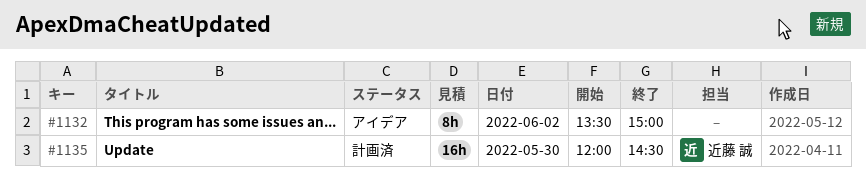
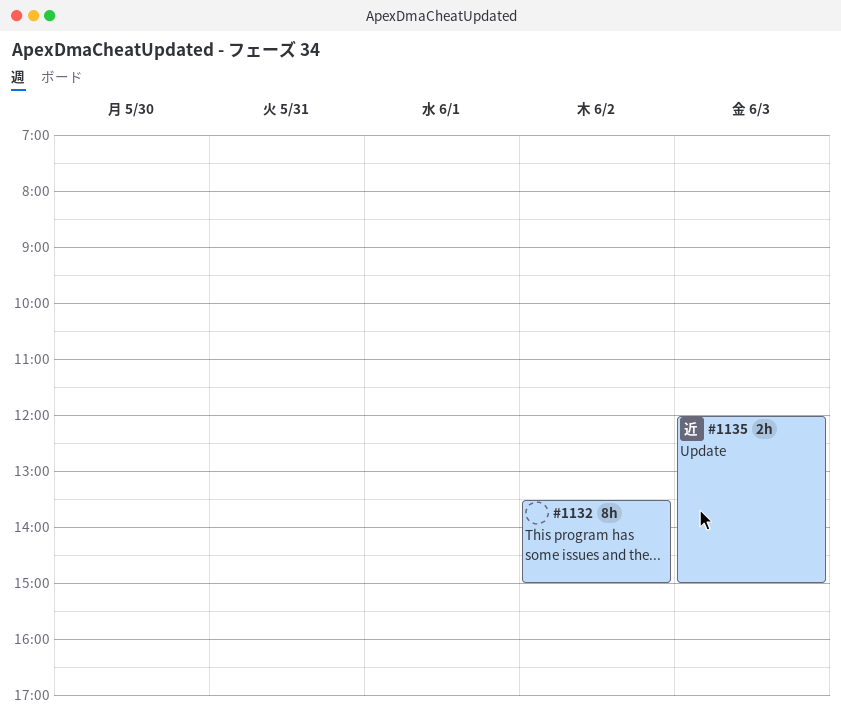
#1135, estimate: 16h -> 2h
#1135, day: May 30 -> Jun 3
#1135, ends: 14:30 -> 15:00

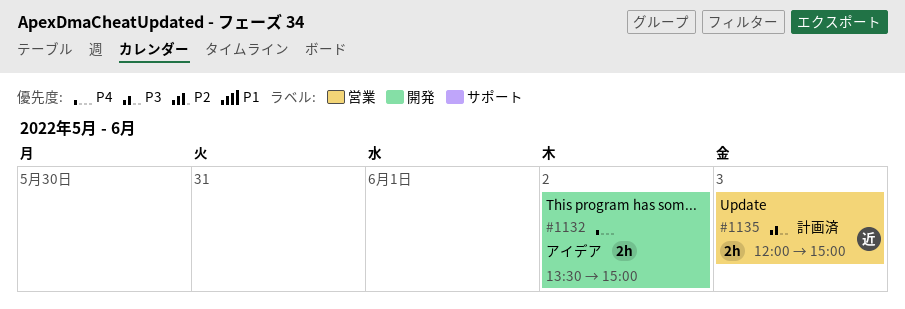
#1132, estimate: 8h -> 2h

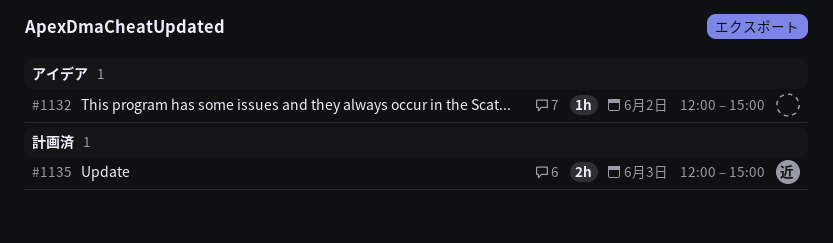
#1132, estimate: 2h -> 1h
#1132, begins: 13:30 -> 12:00

